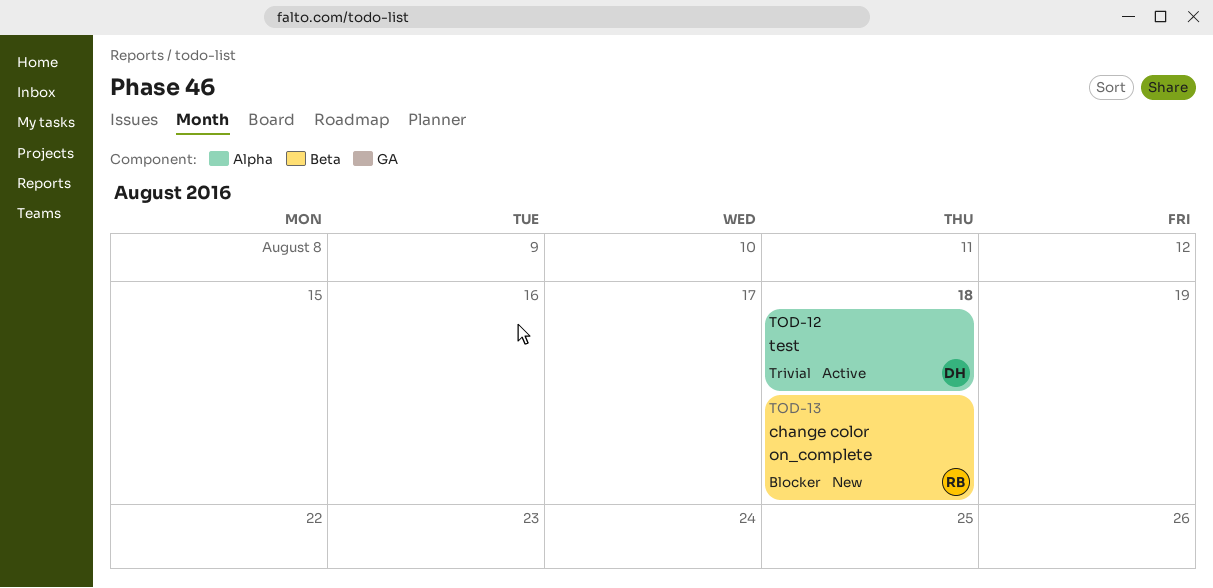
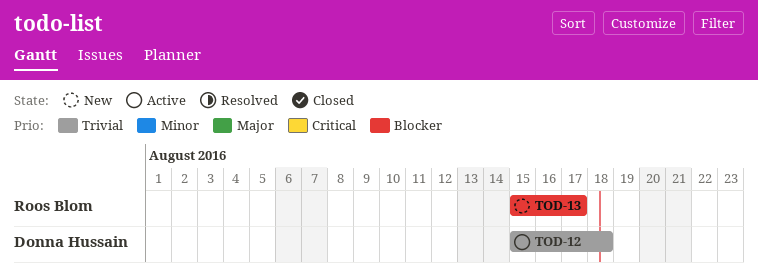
TOD-13, due: Aug 18 -> Aug 17

